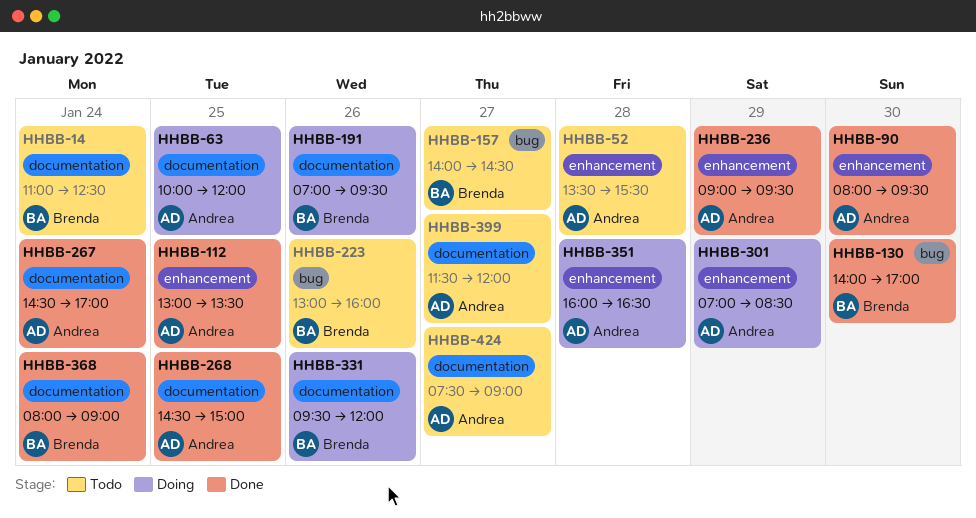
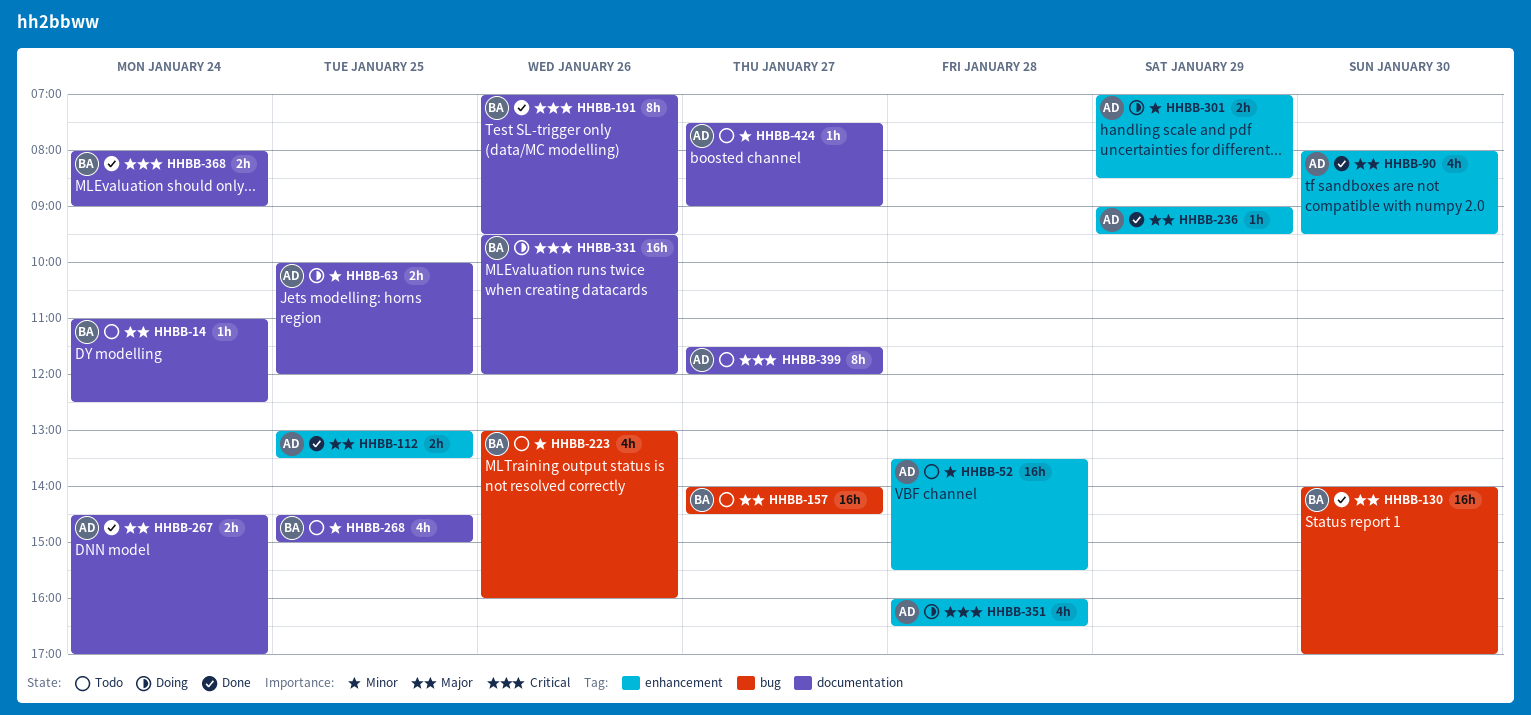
HHBB-191, status: Doing -> Done
HHBB-268, status: Done -> Todo
HHBB-268, owner: Andrea -> Brenda

